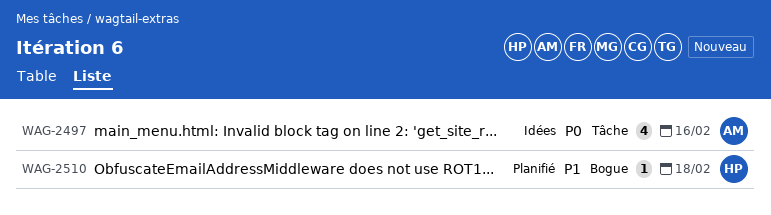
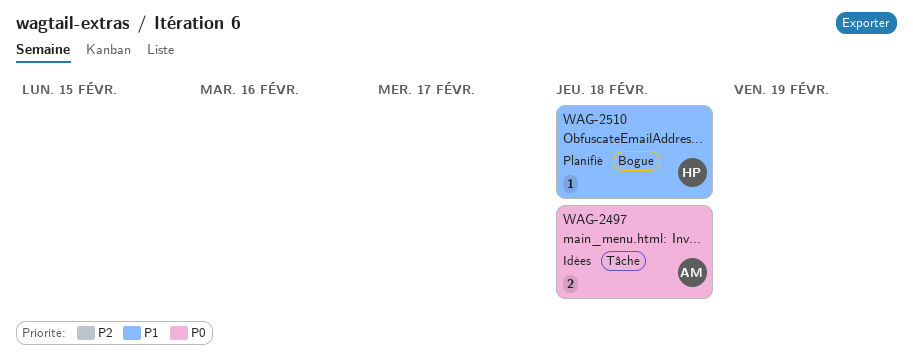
WAG-2497, estimate: 4 -> 2
WAG-2497, due: Feb 16 -> Feb 18

